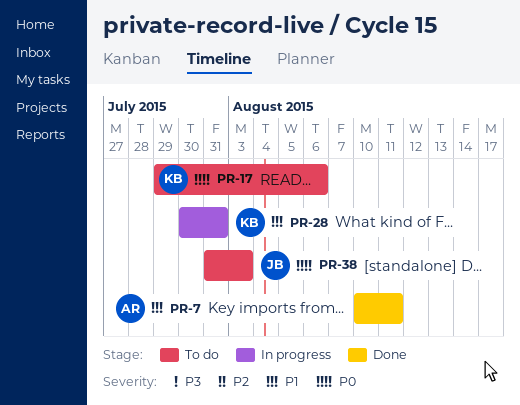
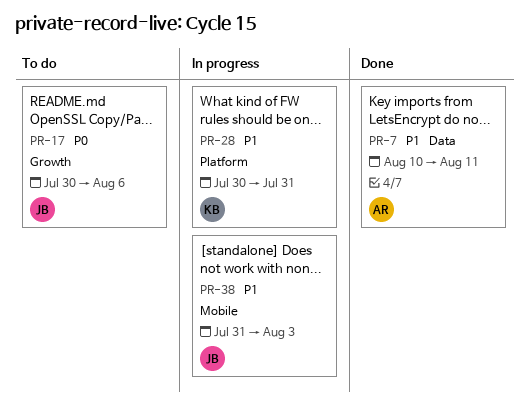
PR-17, owner: KB -> JB
PR-17, start: Jul 29 -> Jul 30
PR-38, status: To do -> In progress
PR-38, priority: P0 -> P1

